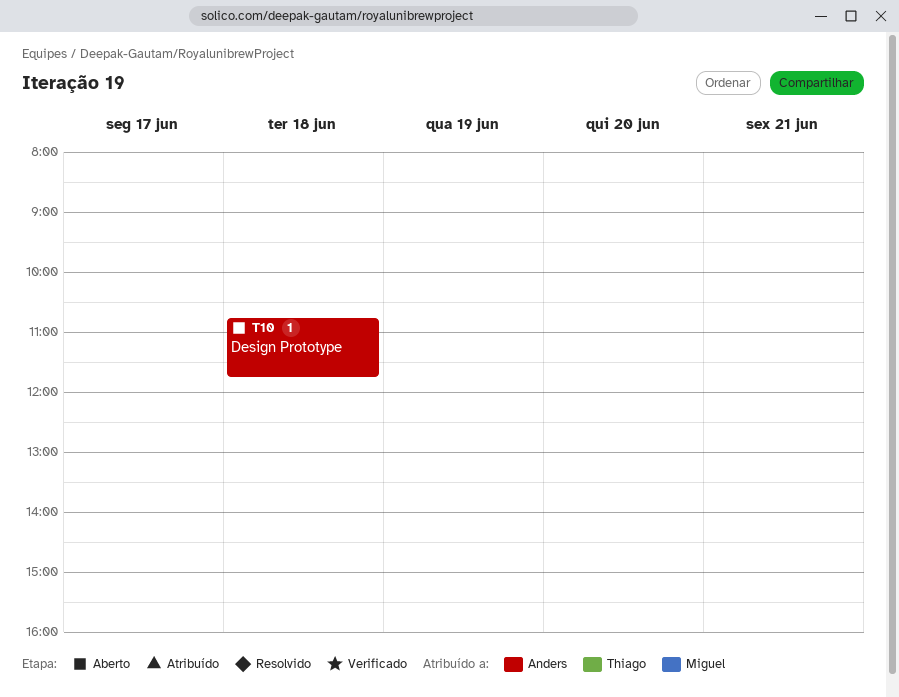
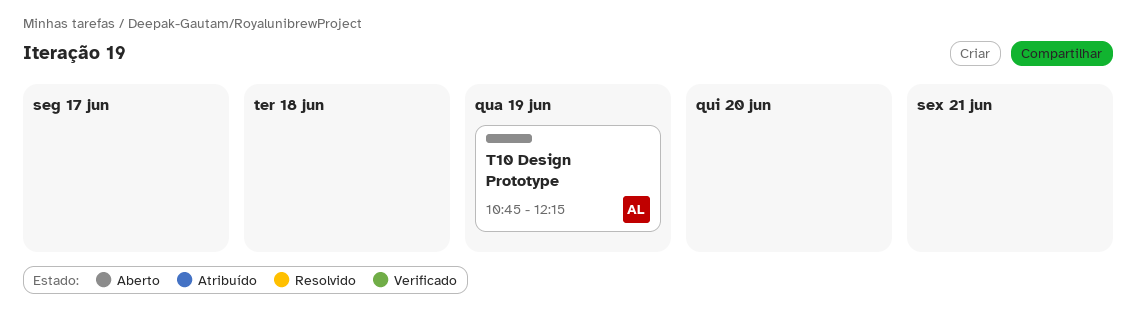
T10, day: Jun 18 -> Jun 19
T10, ends: 11:45 -> 12:15

